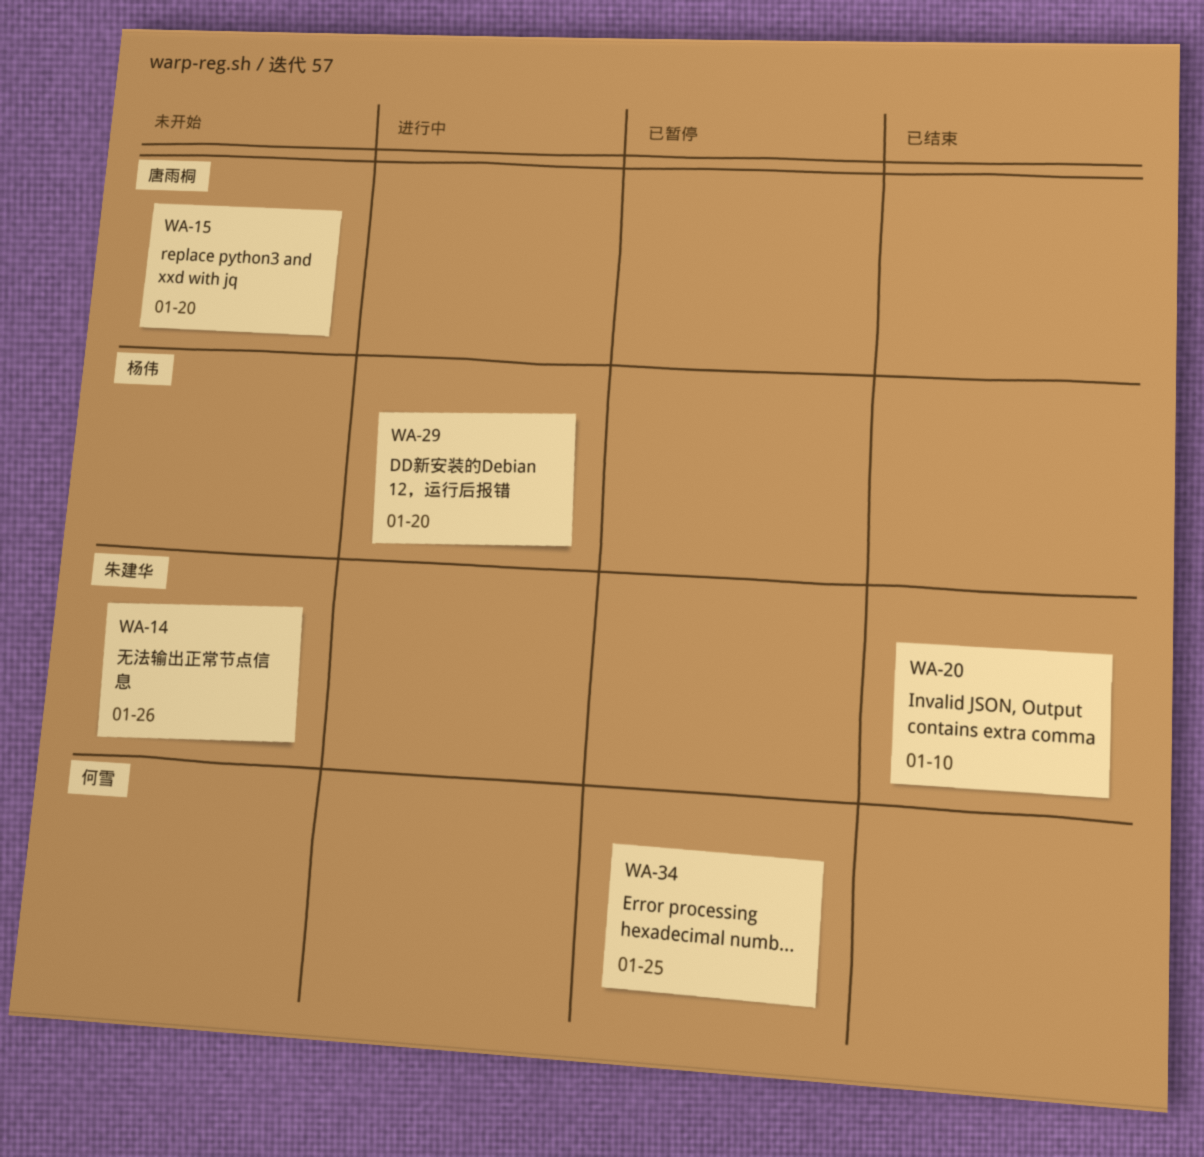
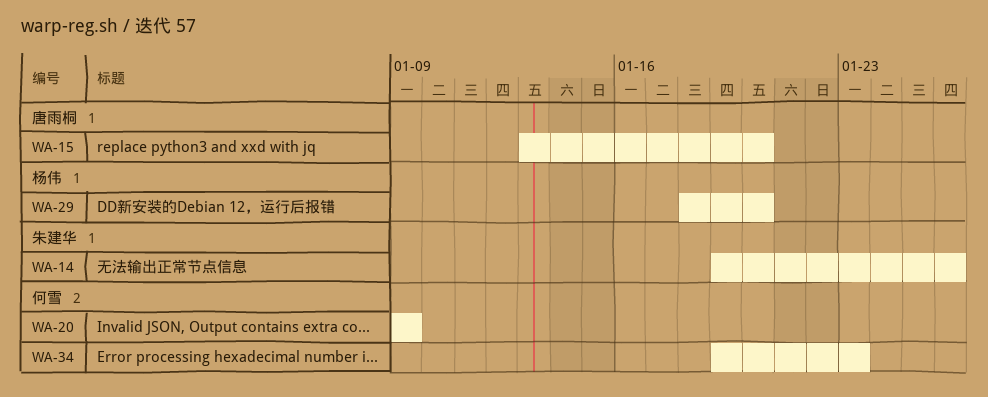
WA-20, owner: 朱建华 -> 何雪
WA-20, due: Jan 10 -> Jan 9
WA-34, due: Jan 25 -> Jan 23

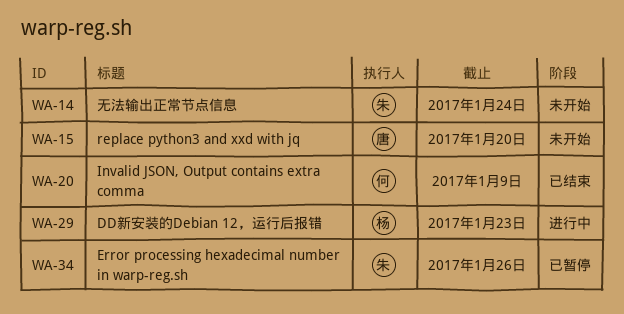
WA-14, due: Jan 26 -> Jan 24
WA-29, due: Jan 20 -> Jan 23
WA-34, owner: 何雪 -> 朱建华
WA-34, due: Jan 23 -> Jan 26

